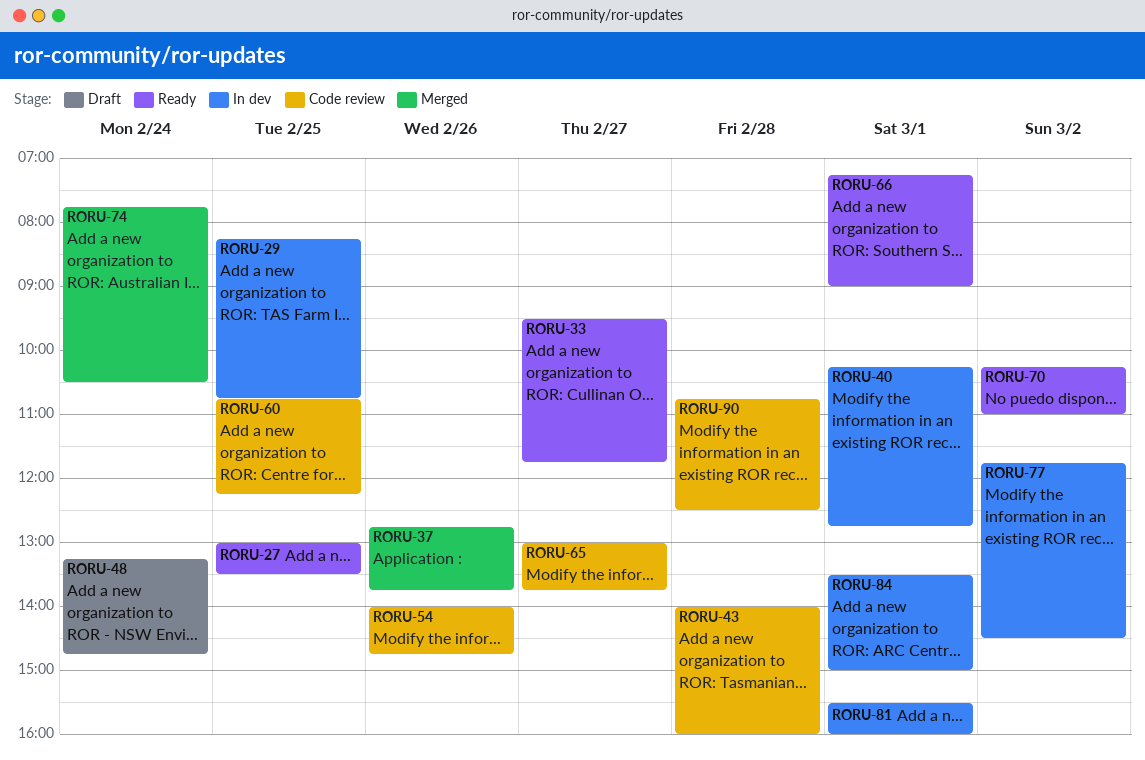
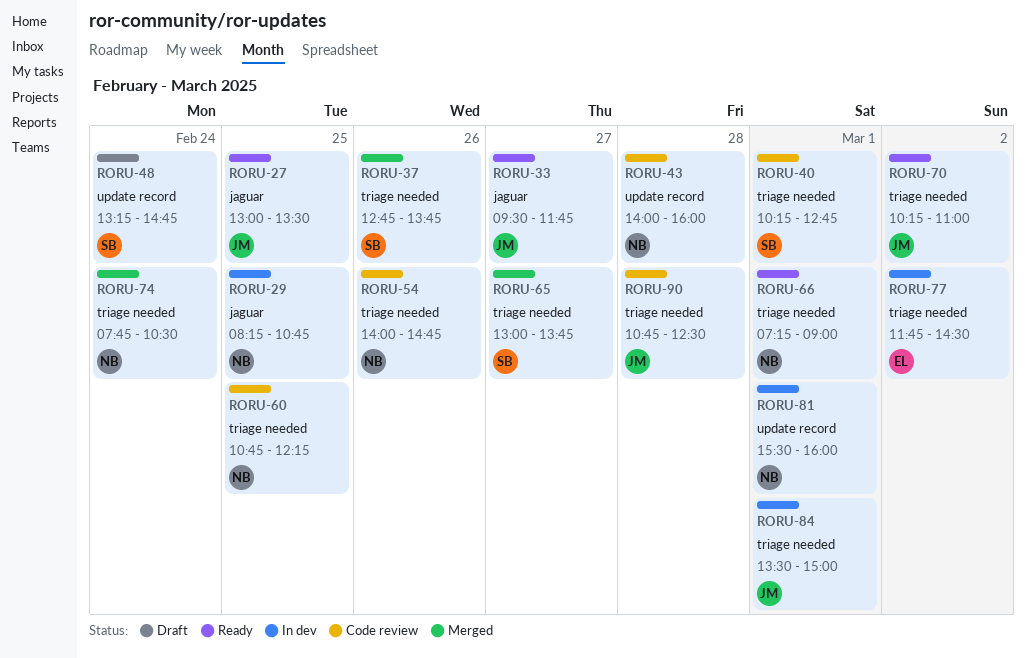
RORU-40, status: In dev -> Code review
RORU-65, status: Code review -> Merged

